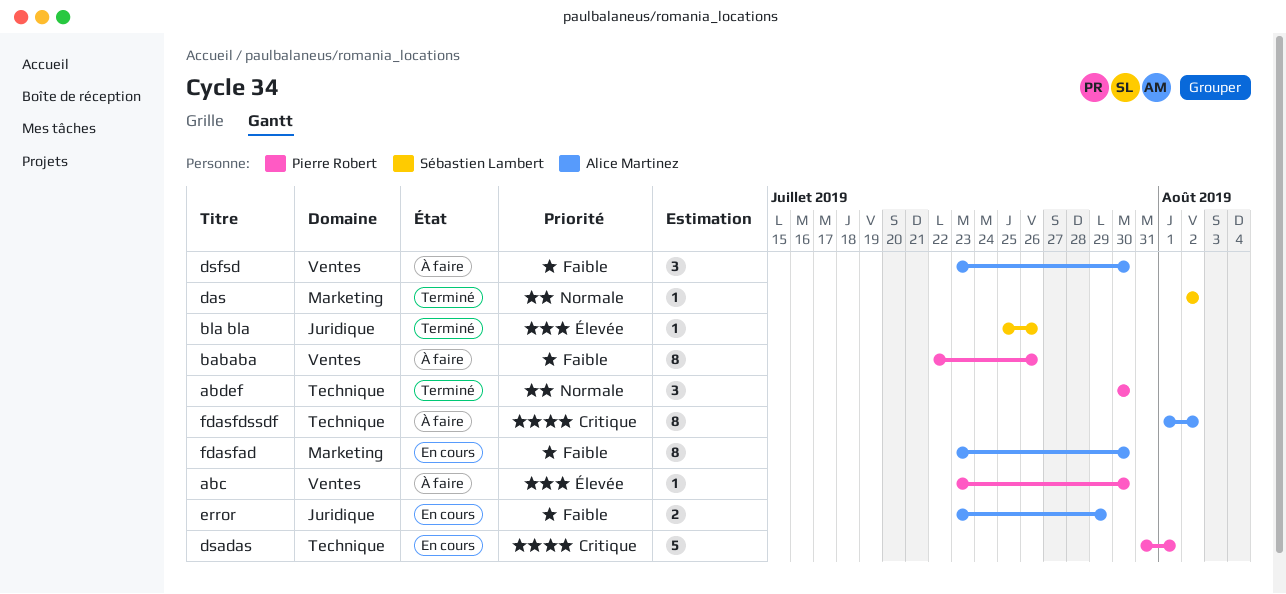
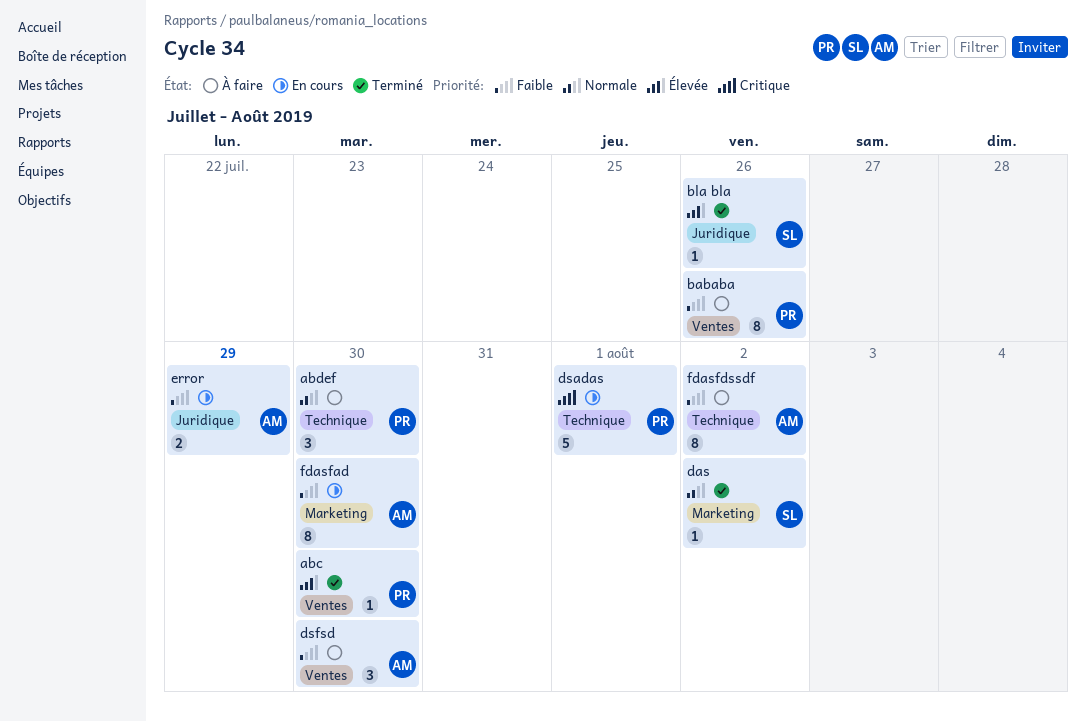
abc, status: À faire -> Terminé
abdef, status: Terminé -> À faire
fdasfdssdf, priority: Critique -> Faible

